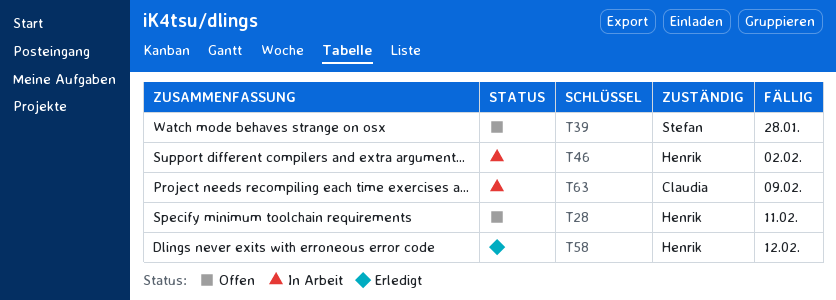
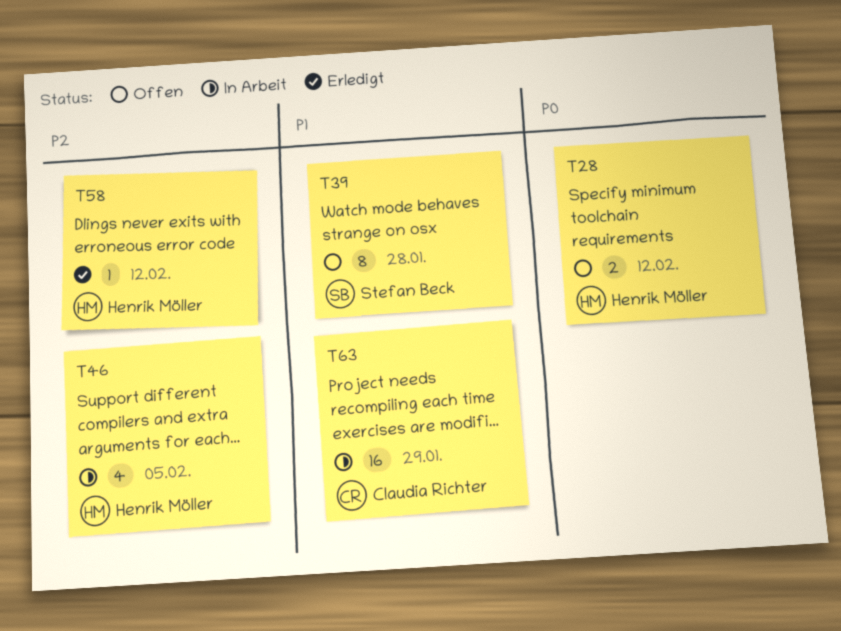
T28, due: Feb 11 -> Feb 12
T46, due: Feb 2 -> Feb 5
T63, due: Feb 9 -> Jan 29

